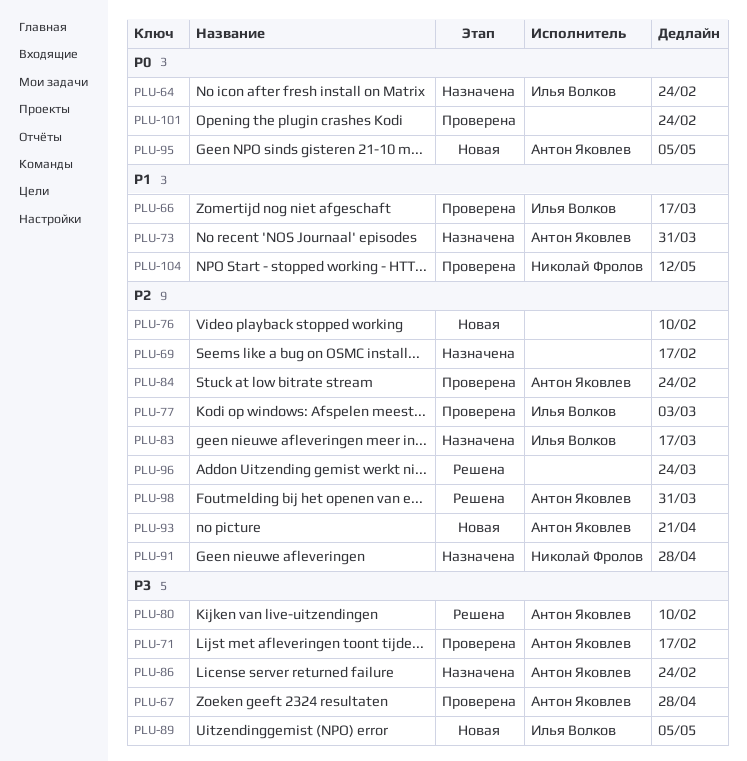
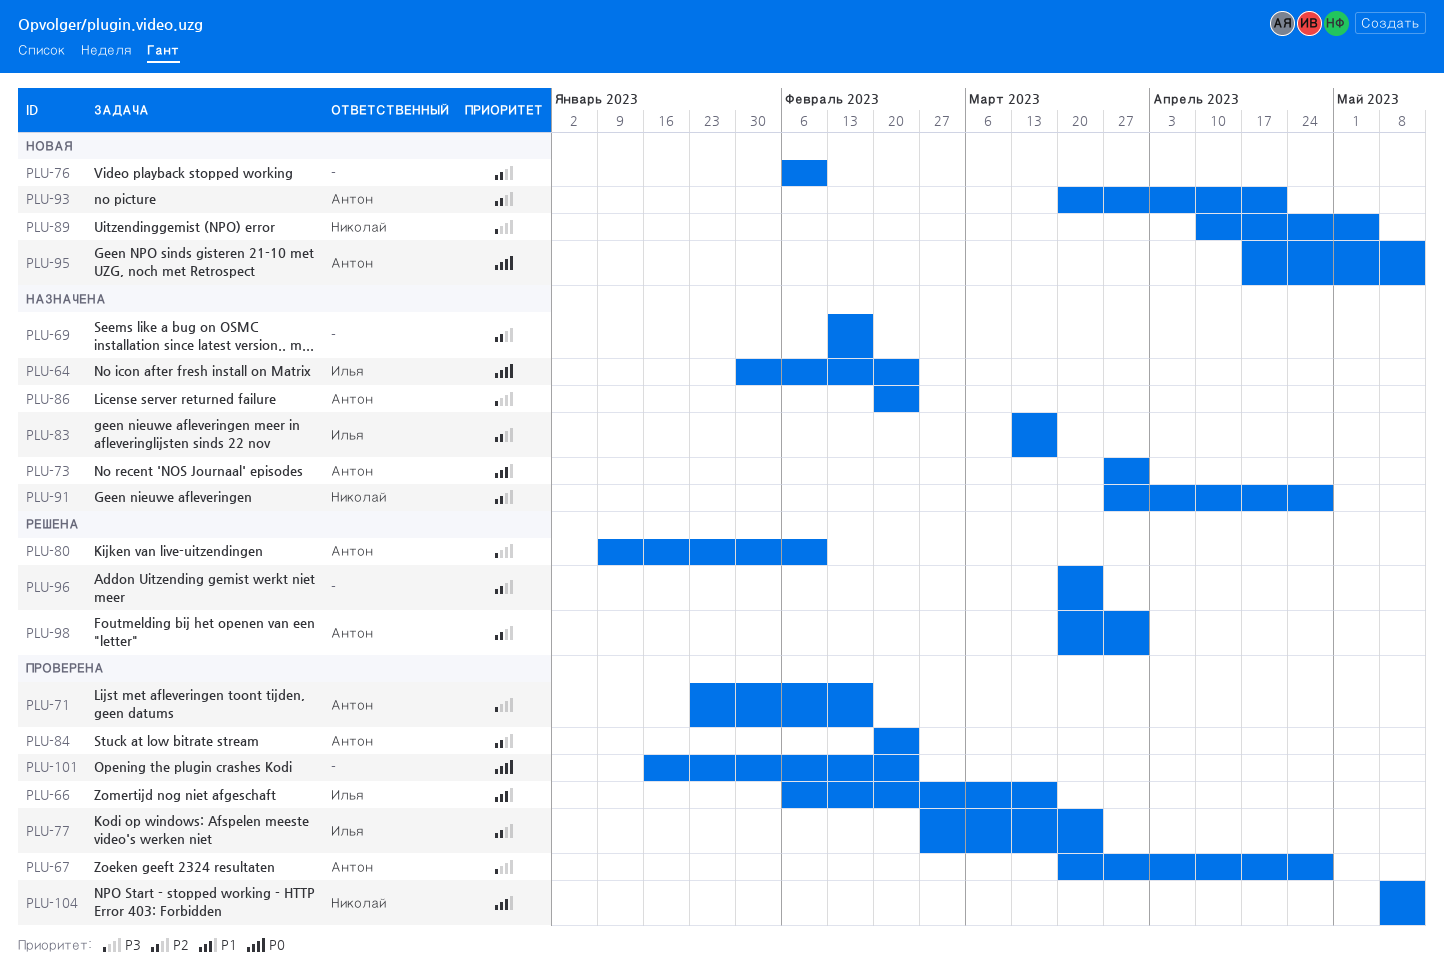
PLU-77, due: Mar 3 -> Mar 24
PLU-89, owner: Илья Волков -> Николай Фролов
PLU-95, due: May 5 -> May 12

